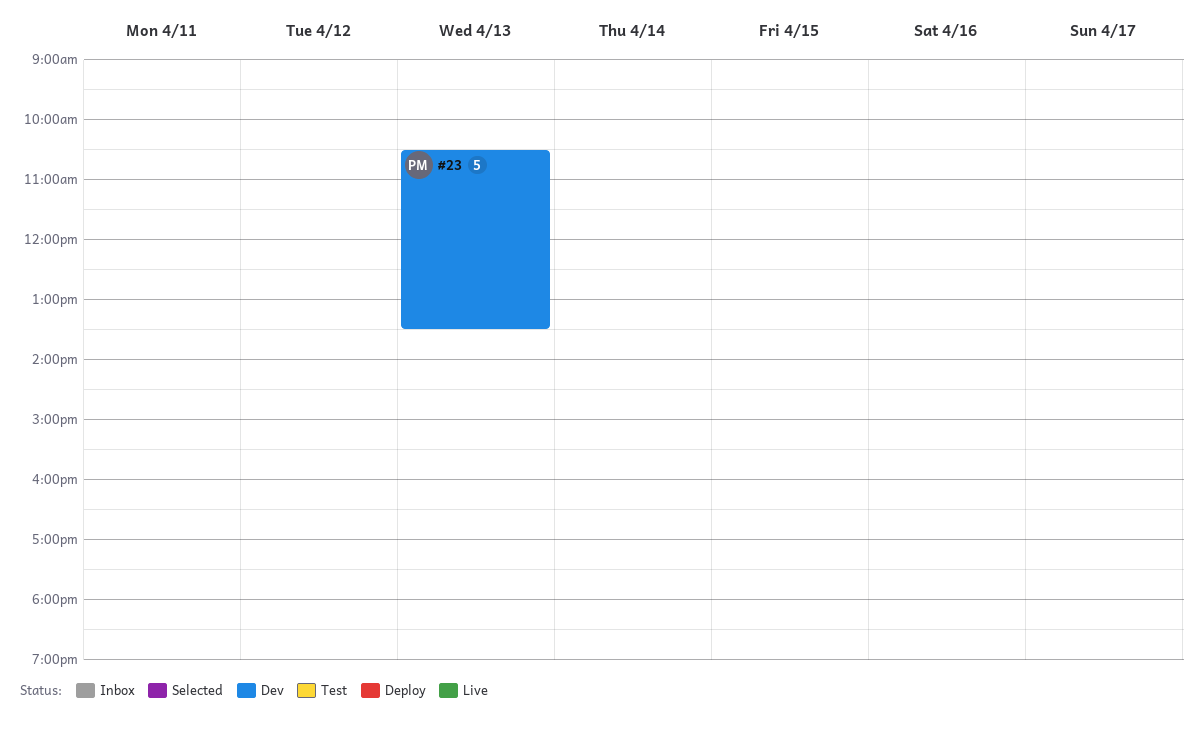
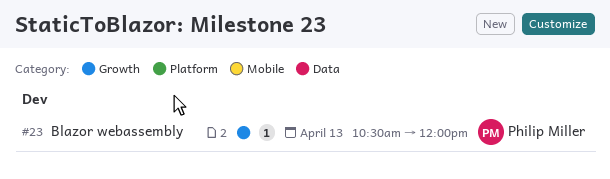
#23, estimate: 5 -> 1
#23, ends: 13:30 -> 12:00

